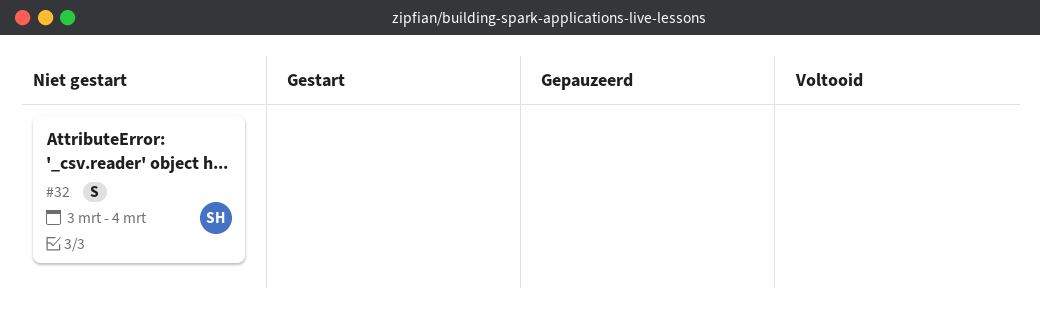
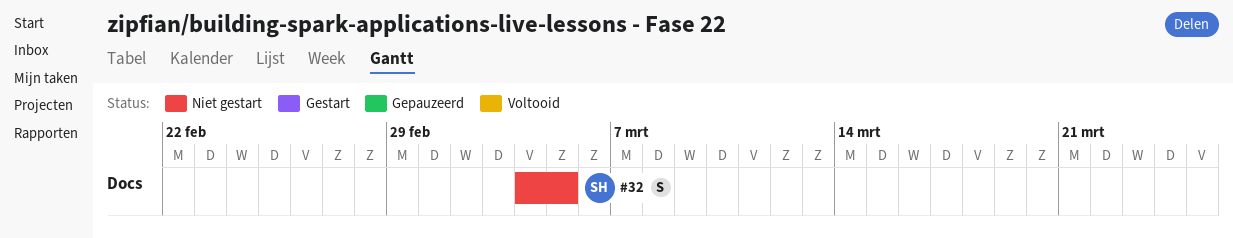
#32, start: Mar 3 -> Mar 4
#32, due: Mar 4 -> Mar 5

